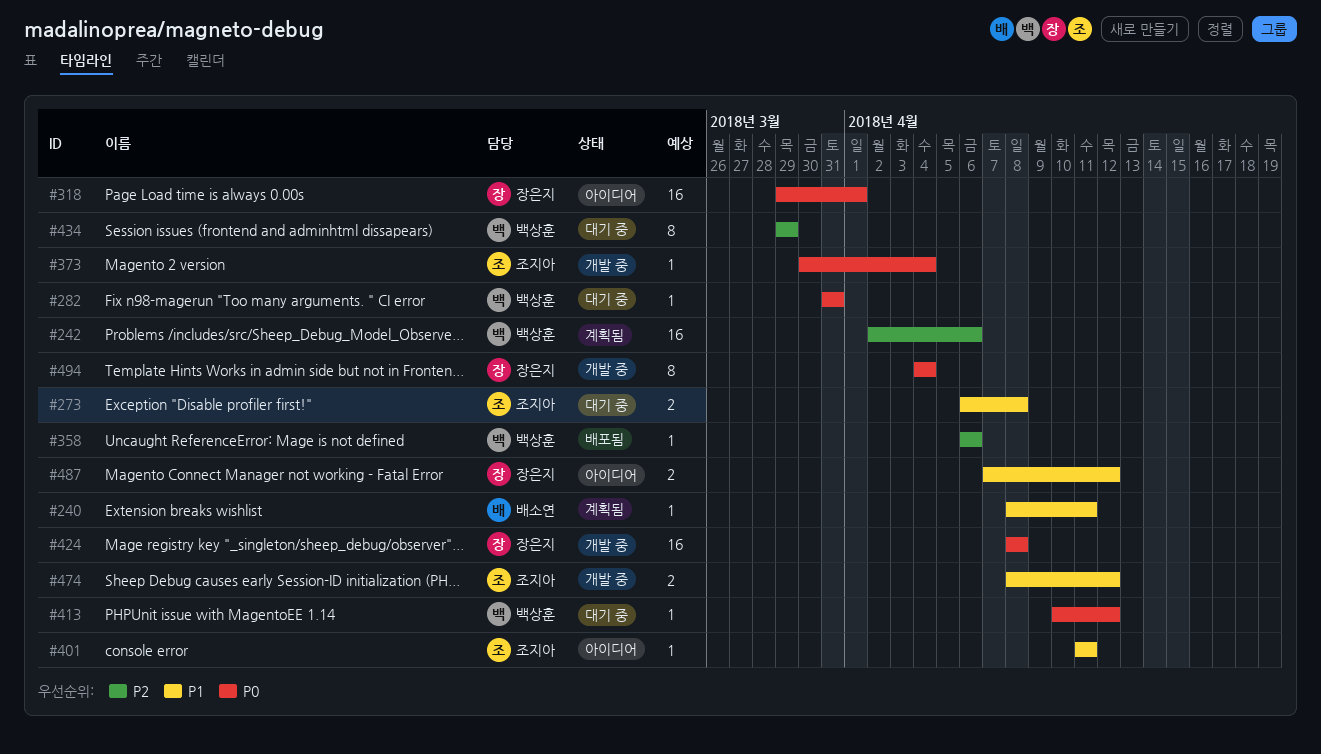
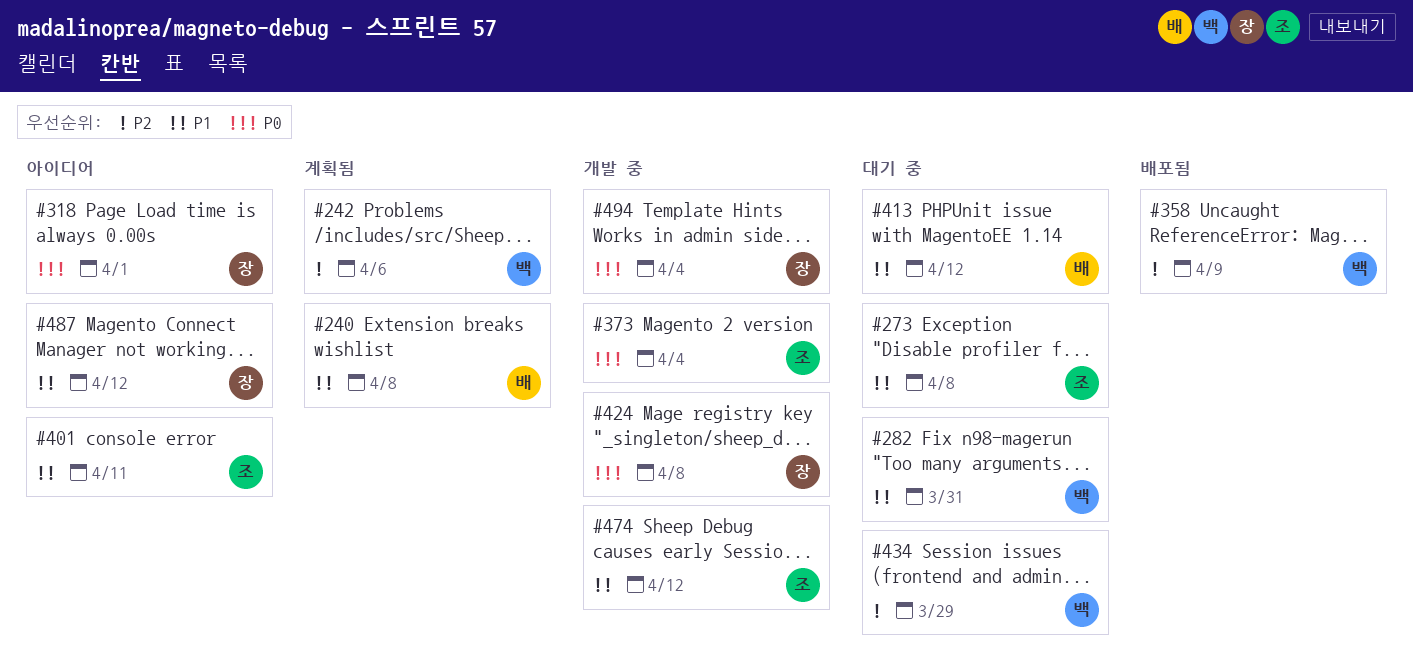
#240, due: Apr 11 -> Apr 8
#282, priority: P0 -> P1
#358, due: Apr 6 -> Apr 9
#413, owner: 백상훈 -> 배소연
#413, priority: P0 -> P1

